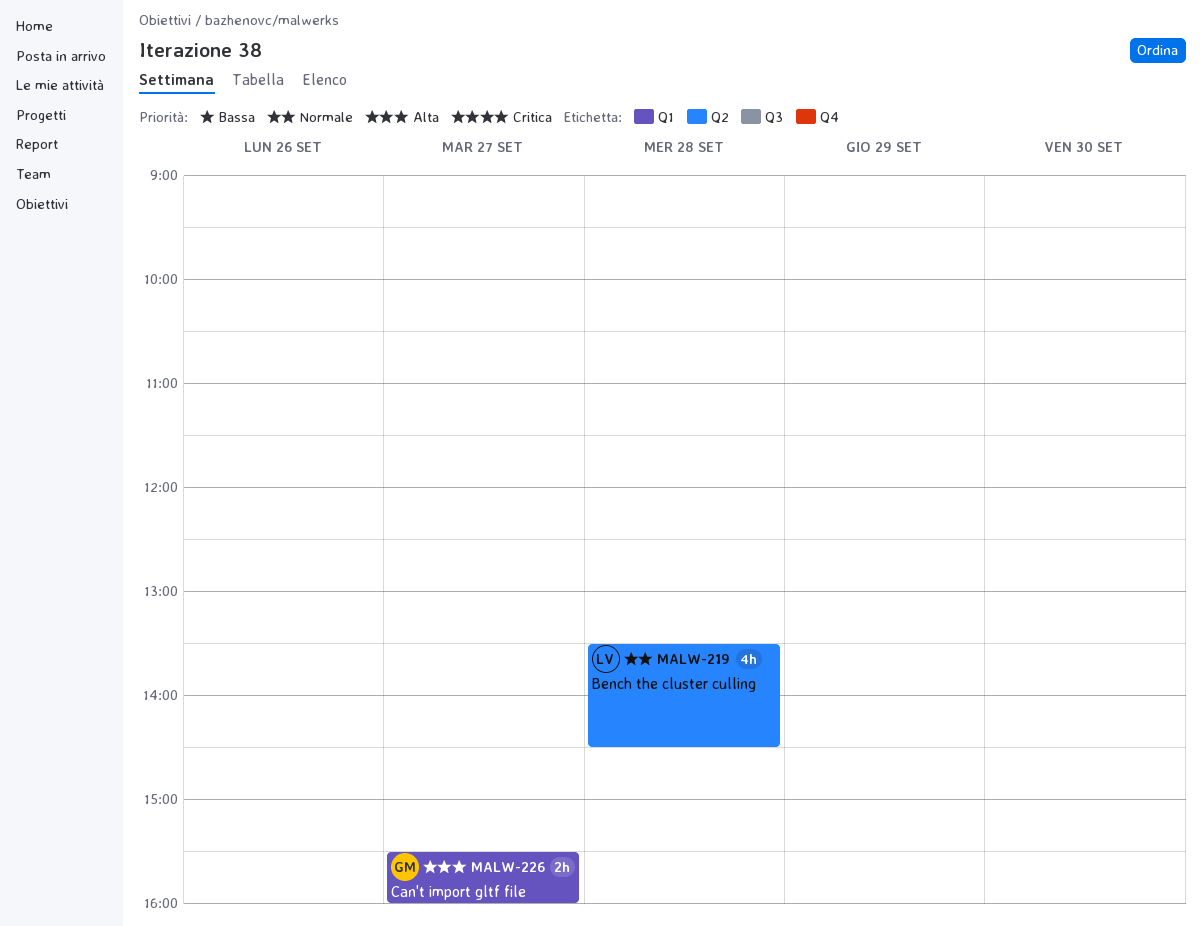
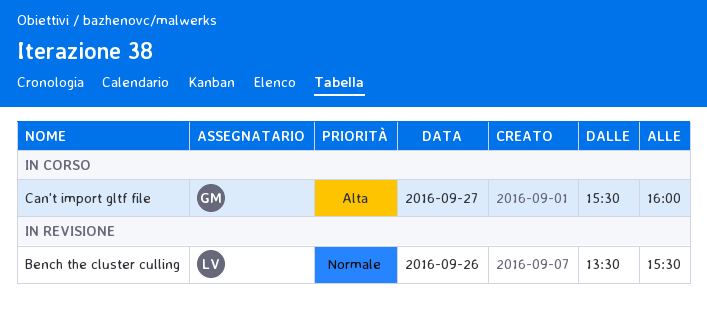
Bench the cluster culling, day: Sep 28 -> Sep 26
Bench the cluster culling, ends: 14:30 -> 15:30

